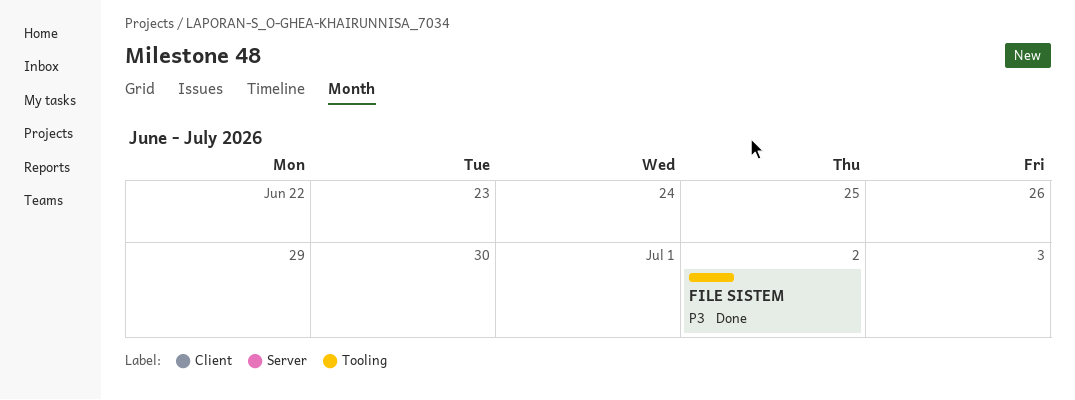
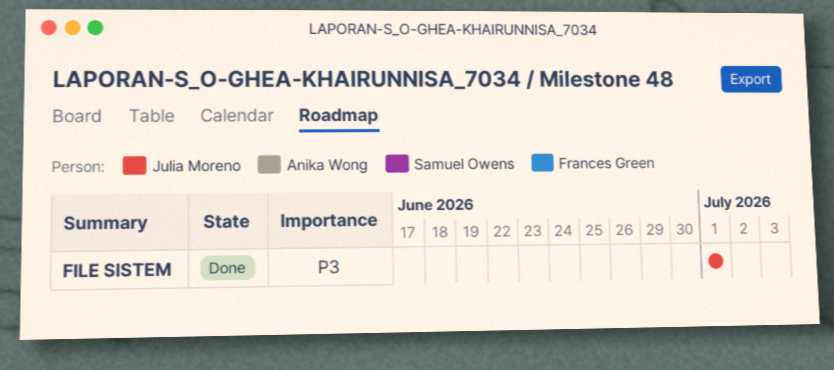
FILE SISTEM, due: Jul 2 -> Jul 1

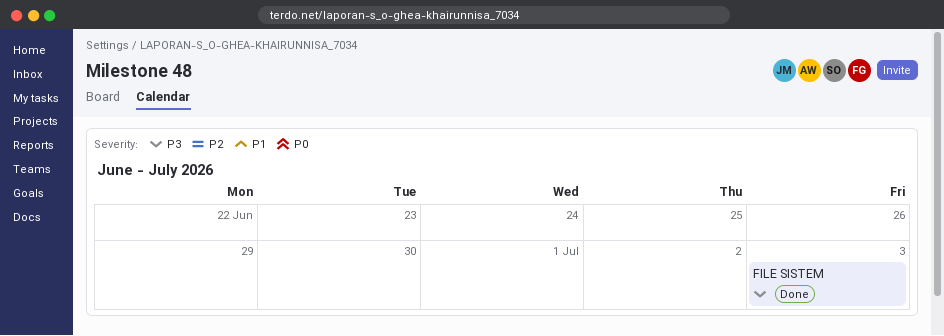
FILE SISTEM, due: Jul 1 -> Jul 3

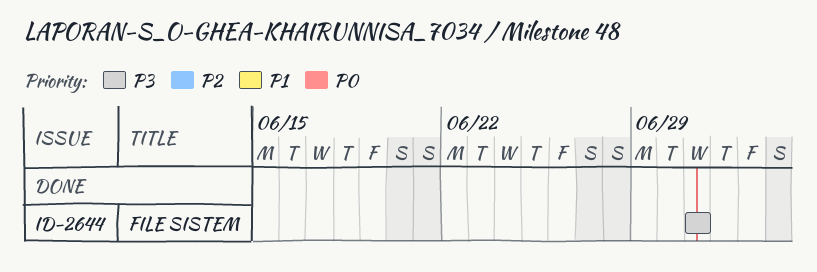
FILE SISTEM, due: Jul 3 -> Jul 1

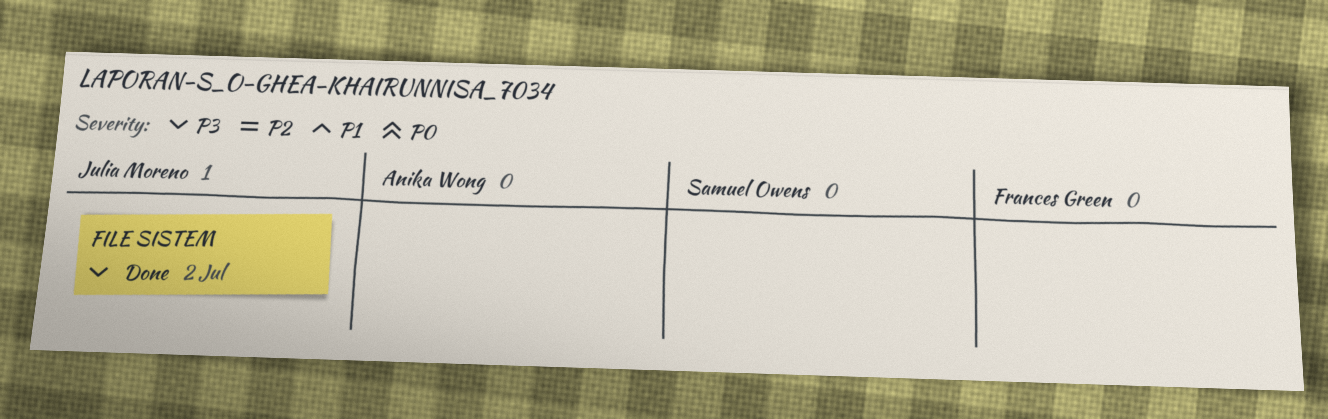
FILE SISTEM, due: Jul 1 -> Jul 2

